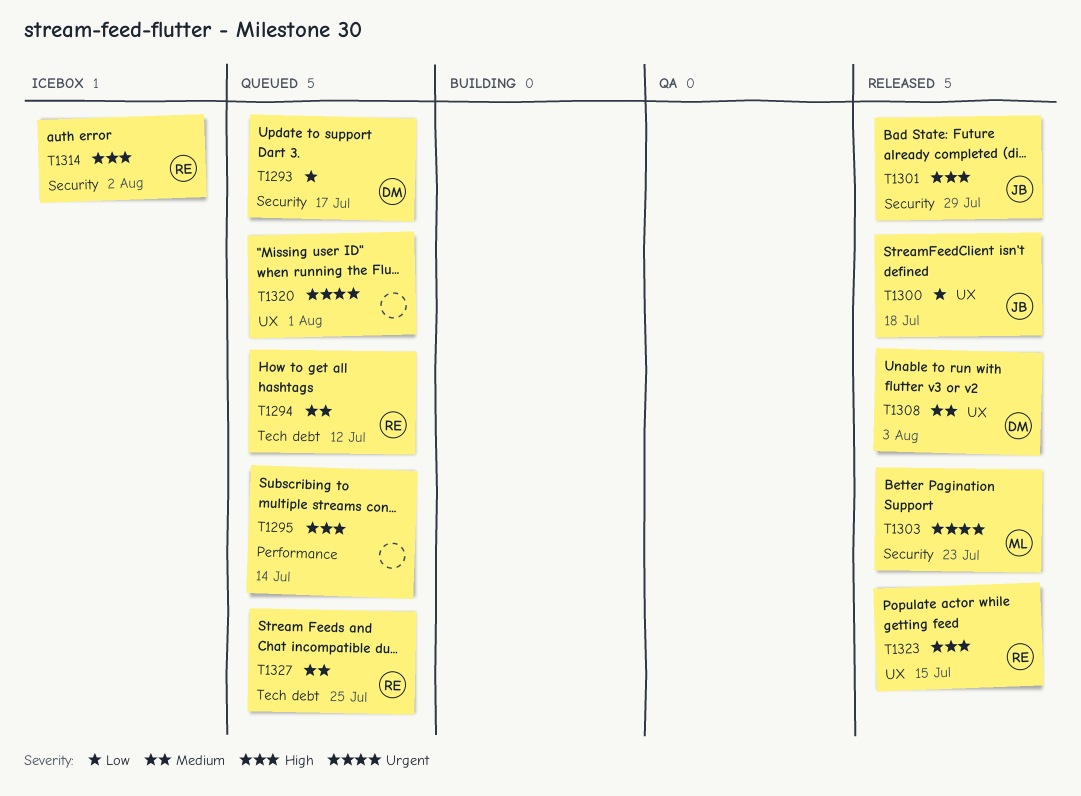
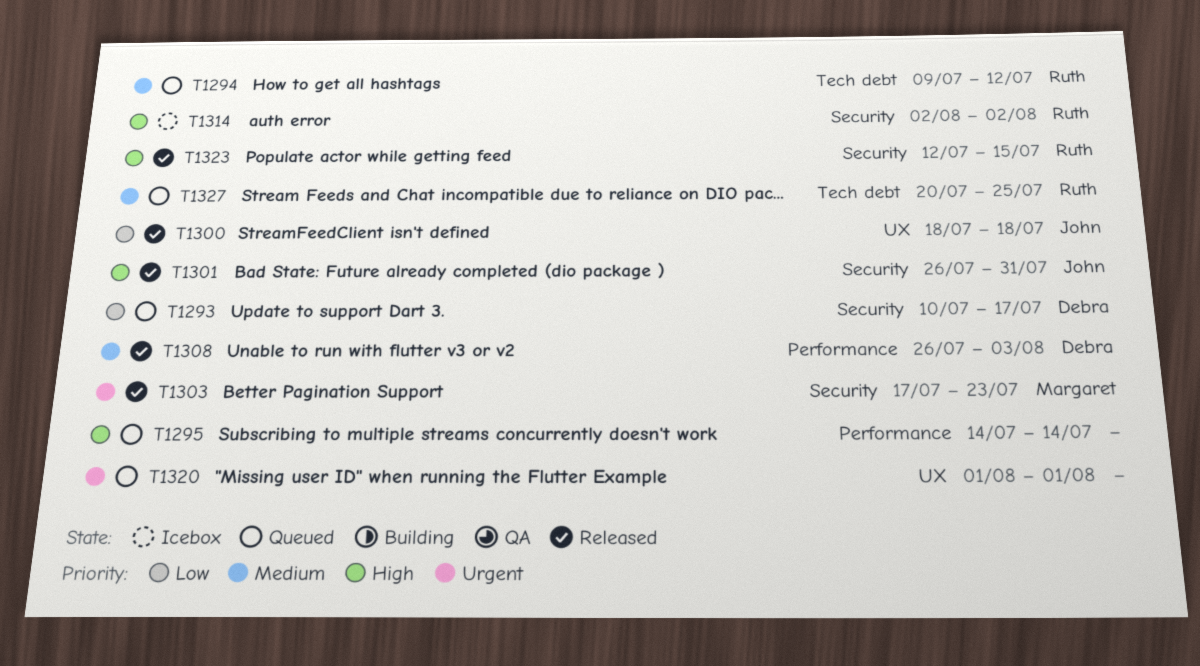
T1301, due: Jul 29 -> Jul 31
T1308, label: UX -> Performance
T1323, label: UX -> Security

